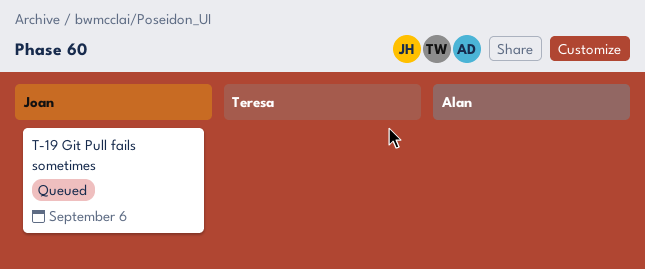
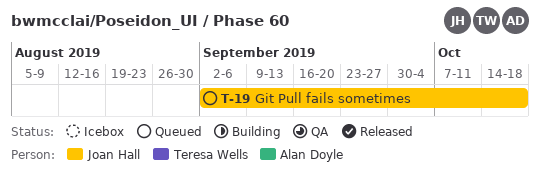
T-19, due: Sep 6 -> Oct 18

